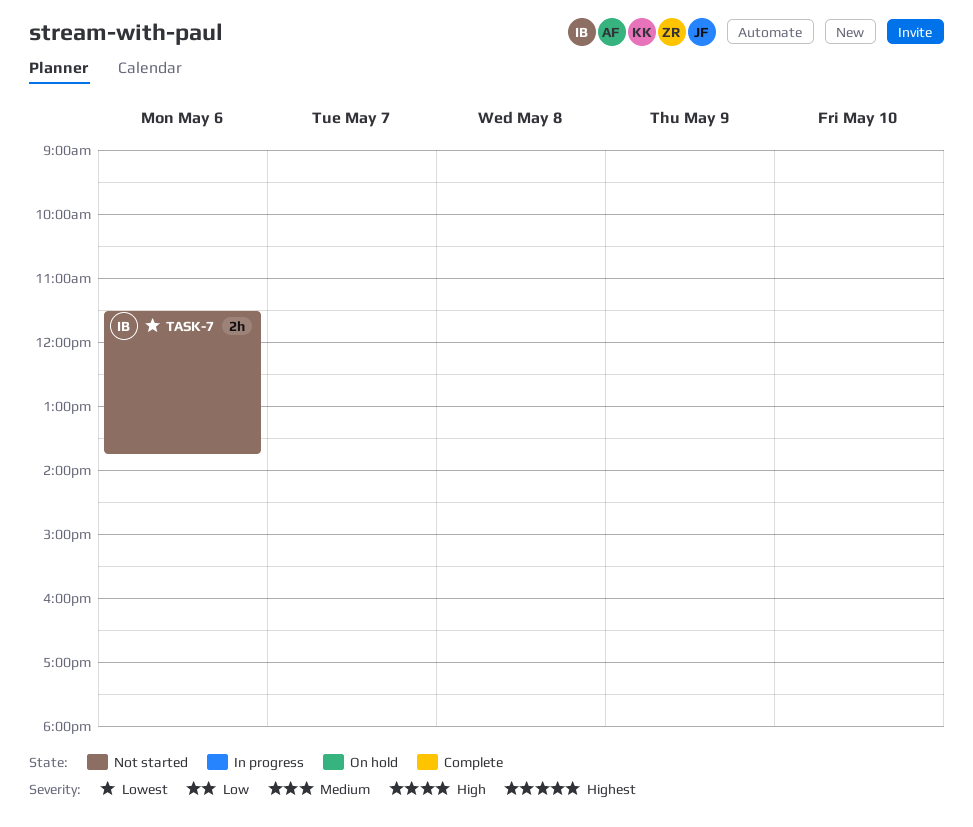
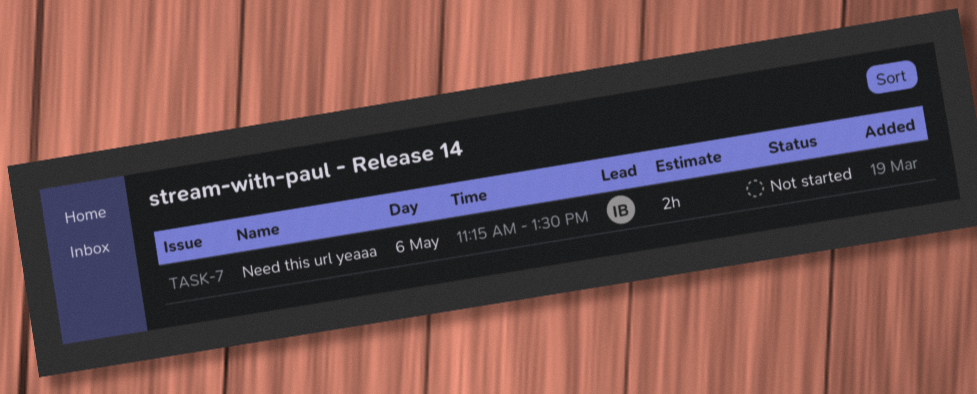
TASK-7, begins: 11:30 -> 11:15
TASK-7, ends: 13:45 -> 13:30

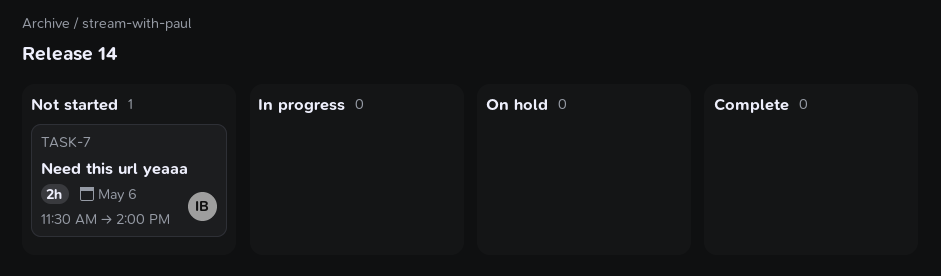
TASK-7, begins: 11:15 -> 11:30
TASK-7, ends: 13:30 -> 14:00

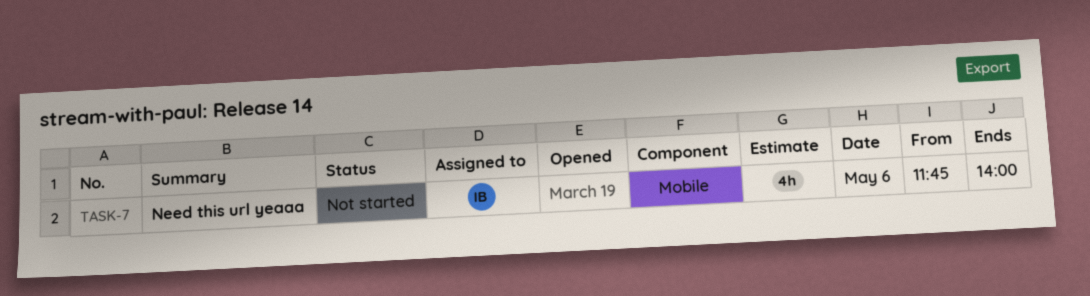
TASK-7, estimate: 2h -> 4h
TASK-7, begins: 11:30 -> 11:45

